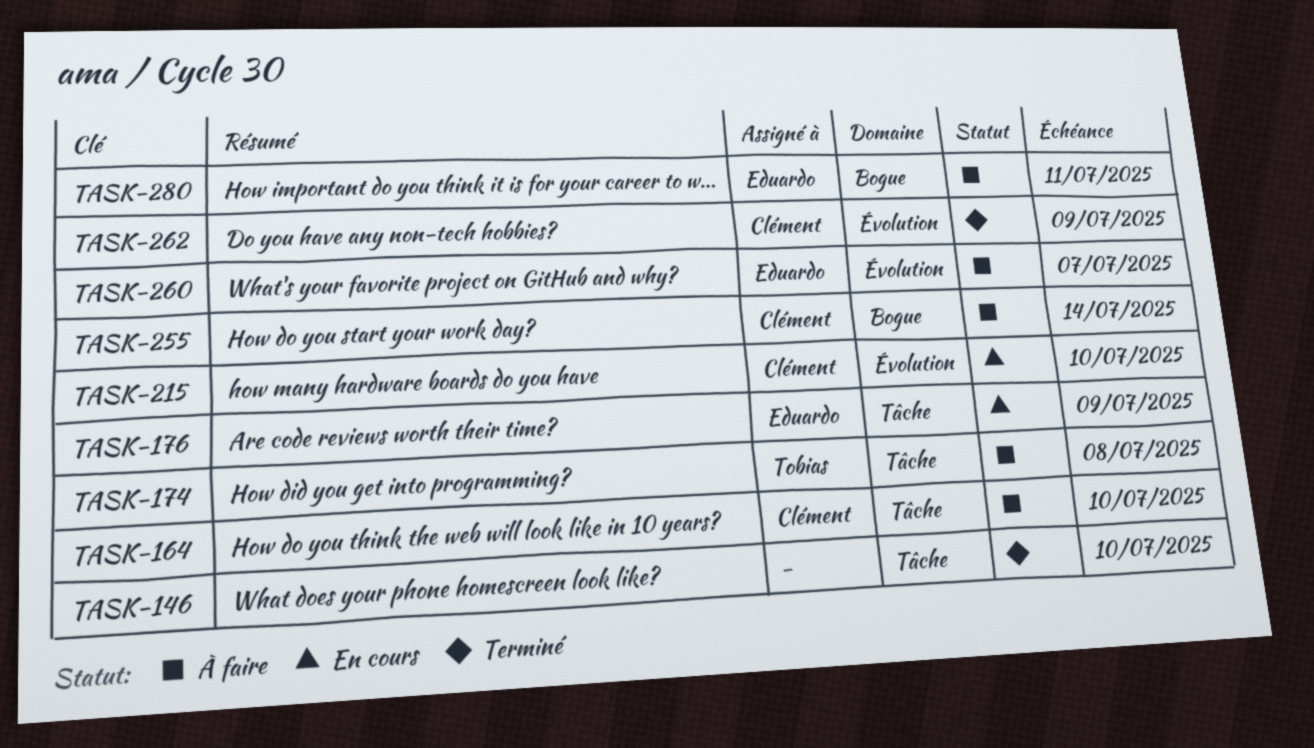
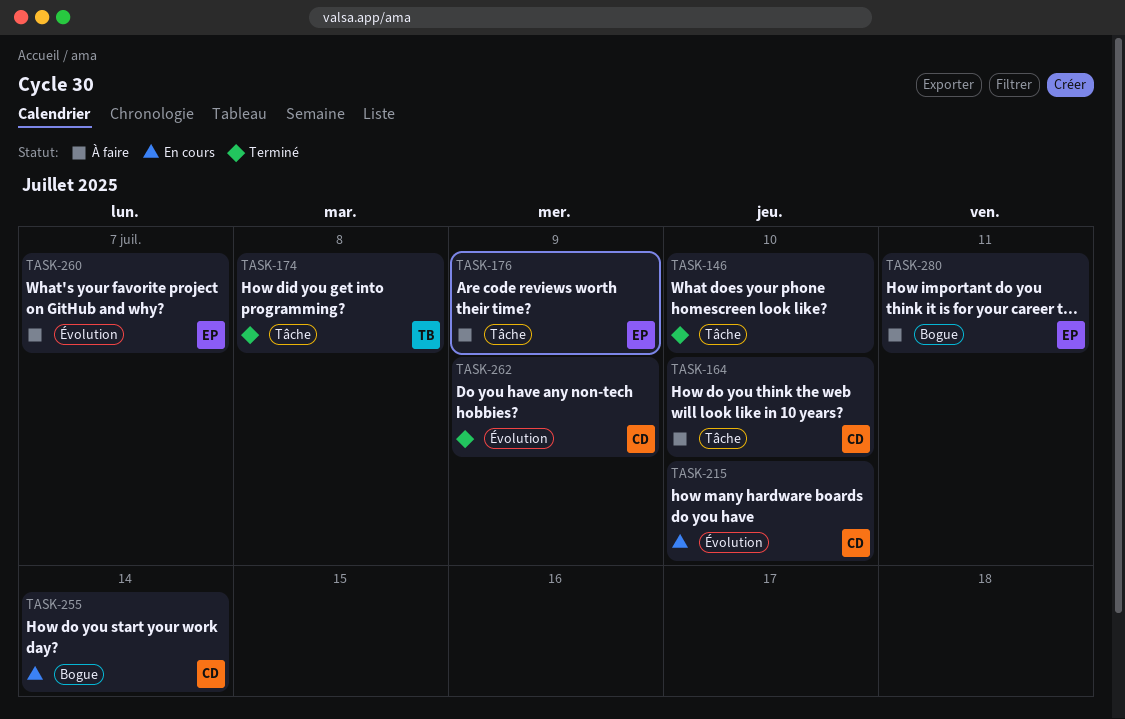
TASK-174, status: À faire -> Terminé
TASK-176, status: En cours -> À faire
TASK-255, status: À faire -> En cours

